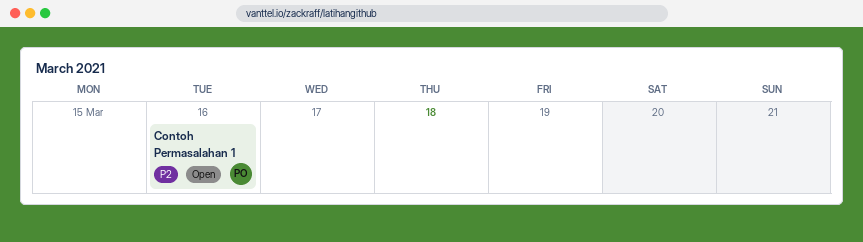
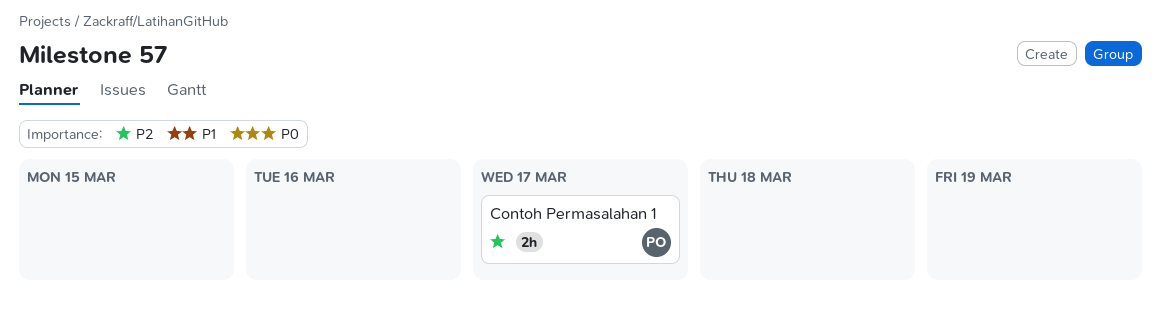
Contoh Permasalahan 1, due: Mar 16 -> Mar 17

